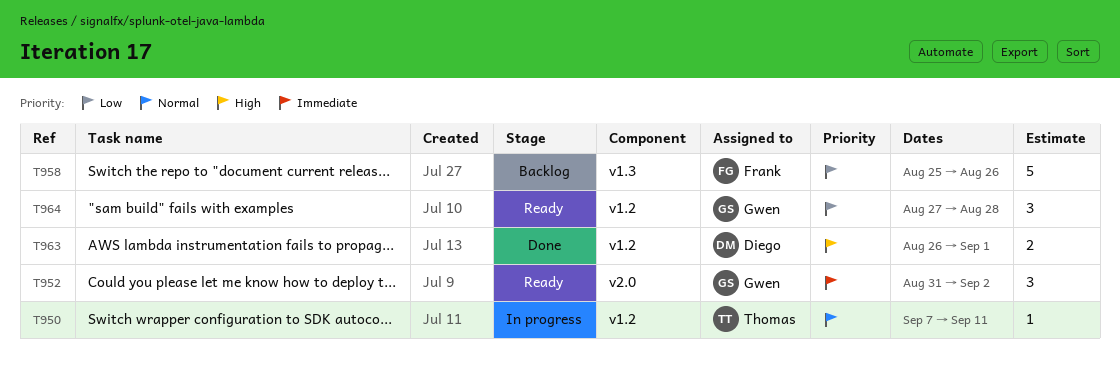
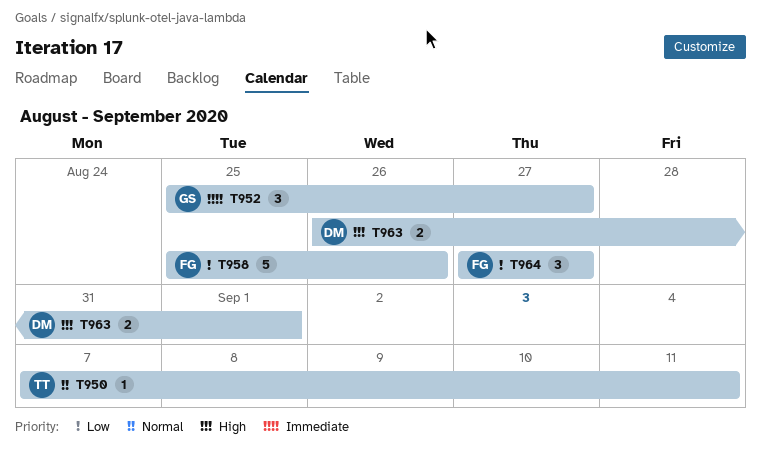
T952, start: Aug 31 -> Aug 25
T952, due: Sep 2 -> Aug 27
T964, owner: Gwen -> Frank
T964, due: Aug 28 -> Aug 27

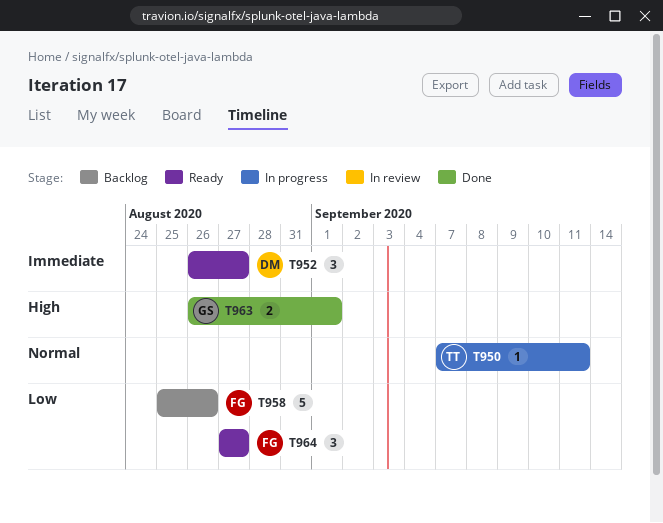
T952, owner: GS -> DM
T952, start: Aug 25 -> Aug 26
T963, owner: DM -> GS

